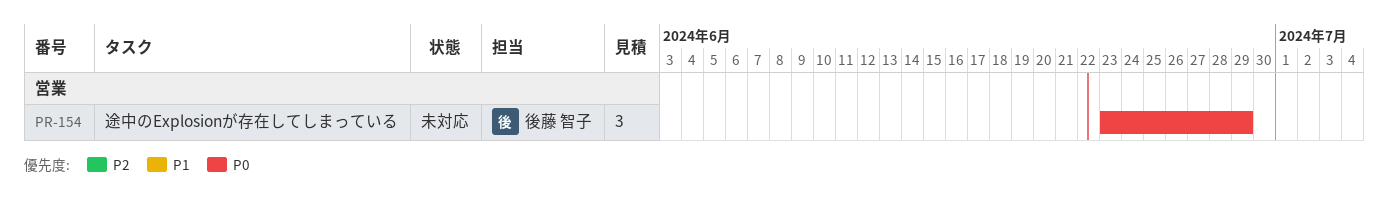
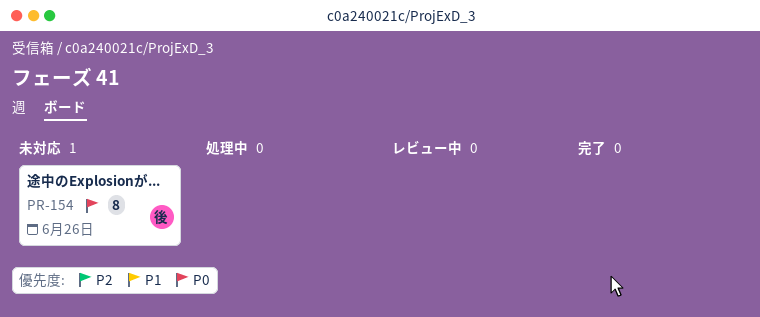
PR-154, estimate: 3 -> 8
PR-154, due: Jun 29 -> Jun 26

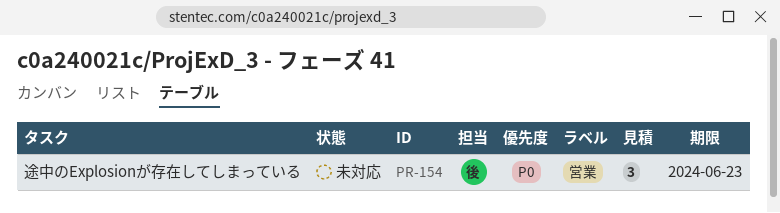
PR-154, estimate: 8 -> 3
PR-154, due: Jun 26 -> Jun 23

